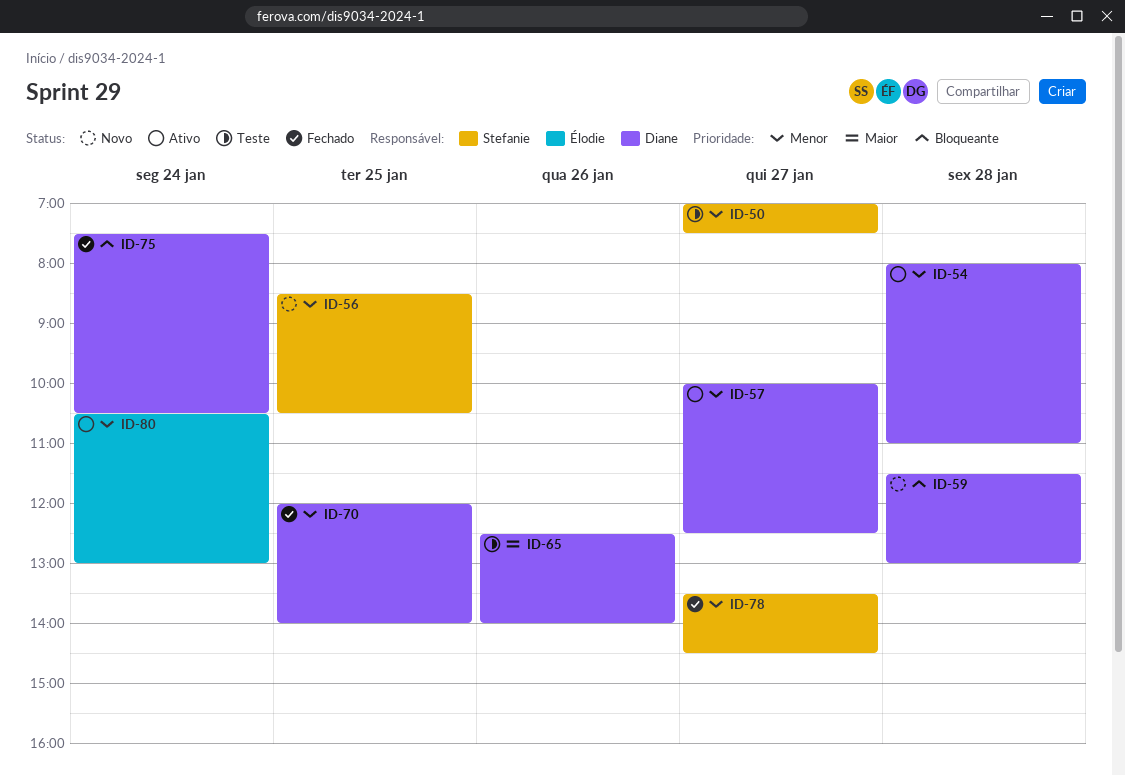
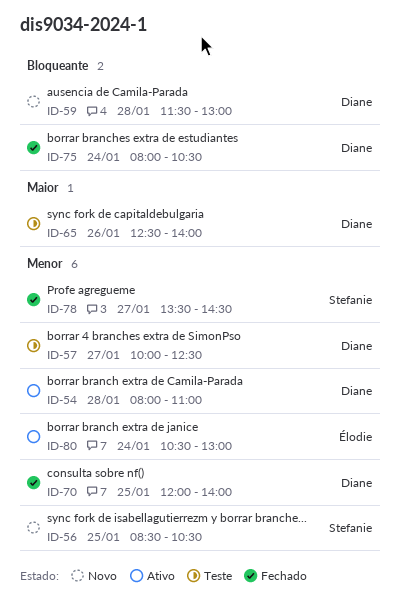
ID-50: present -> none
ID-57, status: Ativo -> Teste
ID-75, begins: 07:30 -> 08:00

